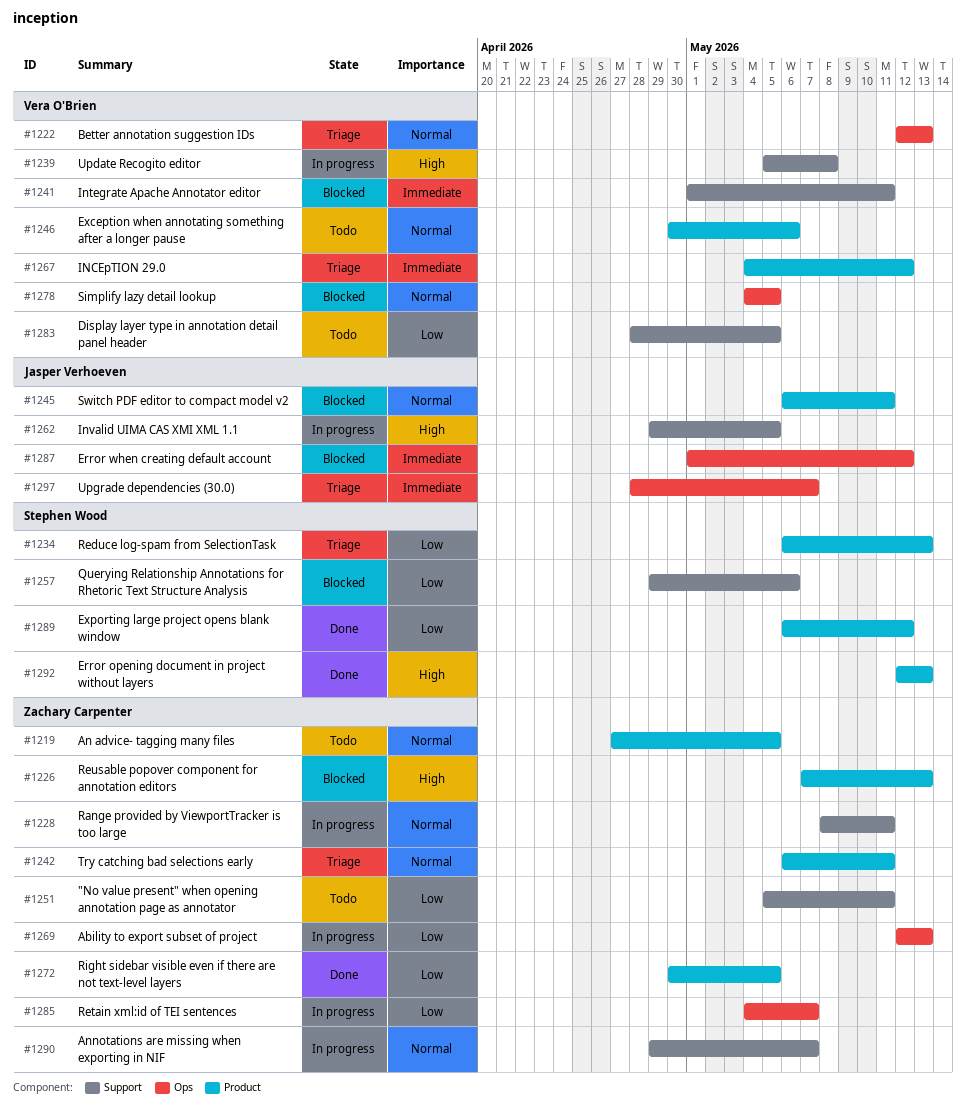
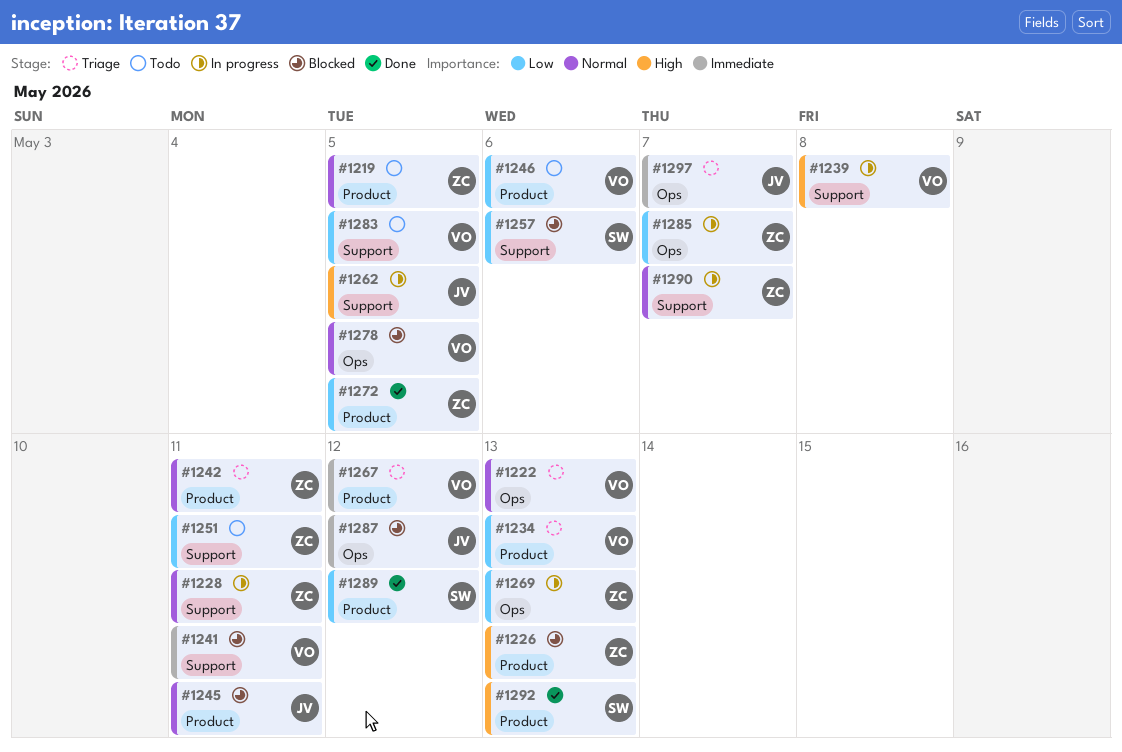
#1234, owner: Stephen Wood -> Vera O'Brien
#1246, priority: Normal -> Low

